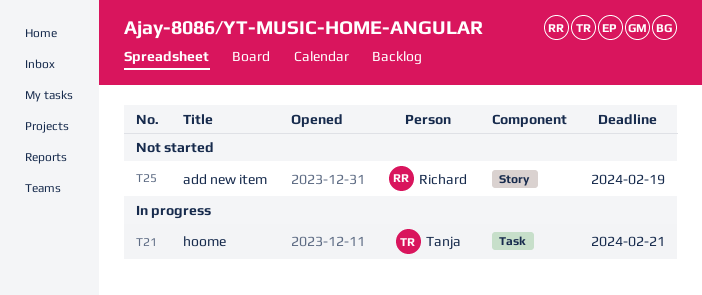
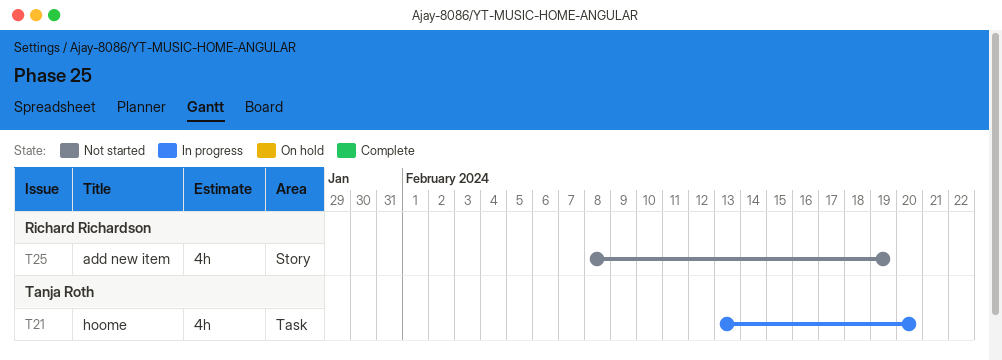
T21, due: Feb 21 -> Feb 20

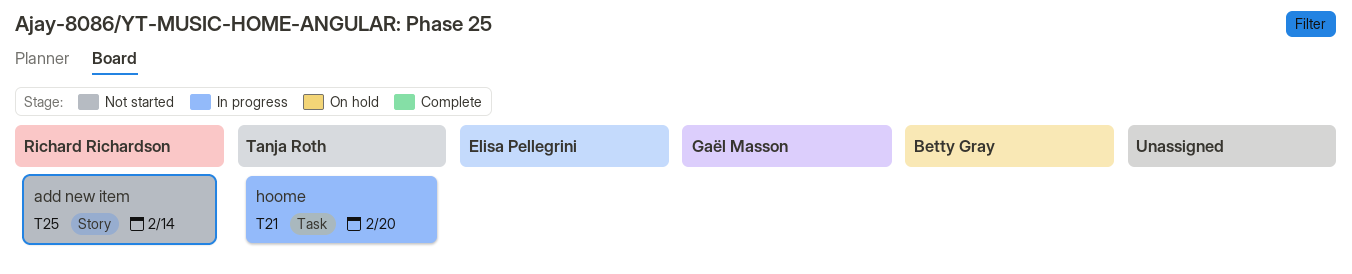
T25, due: Feb 19 -> Feb 14

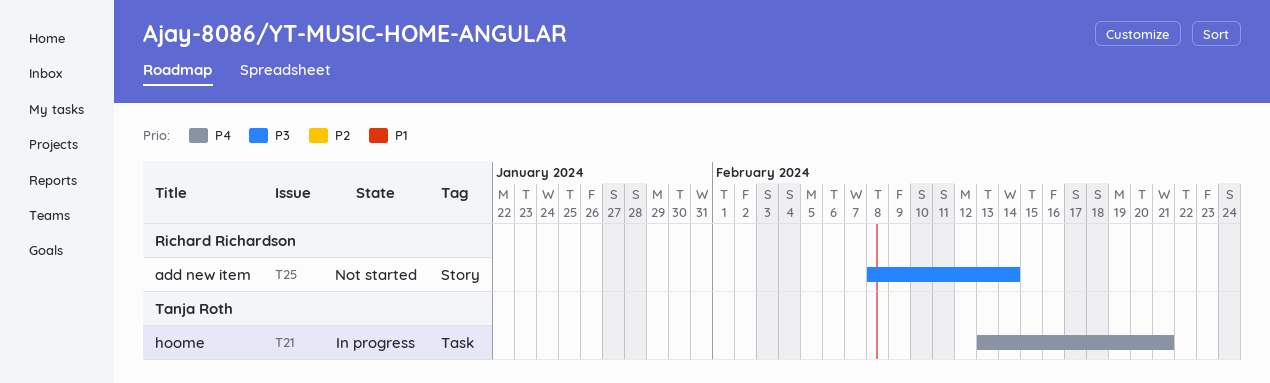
T21, due: Feb 20 -> Feb 21

